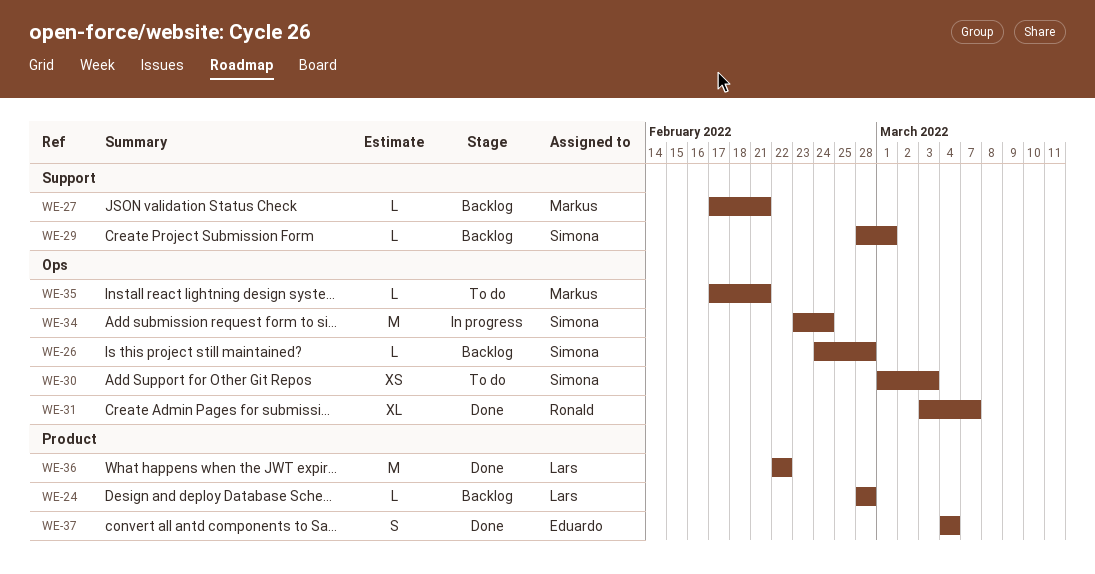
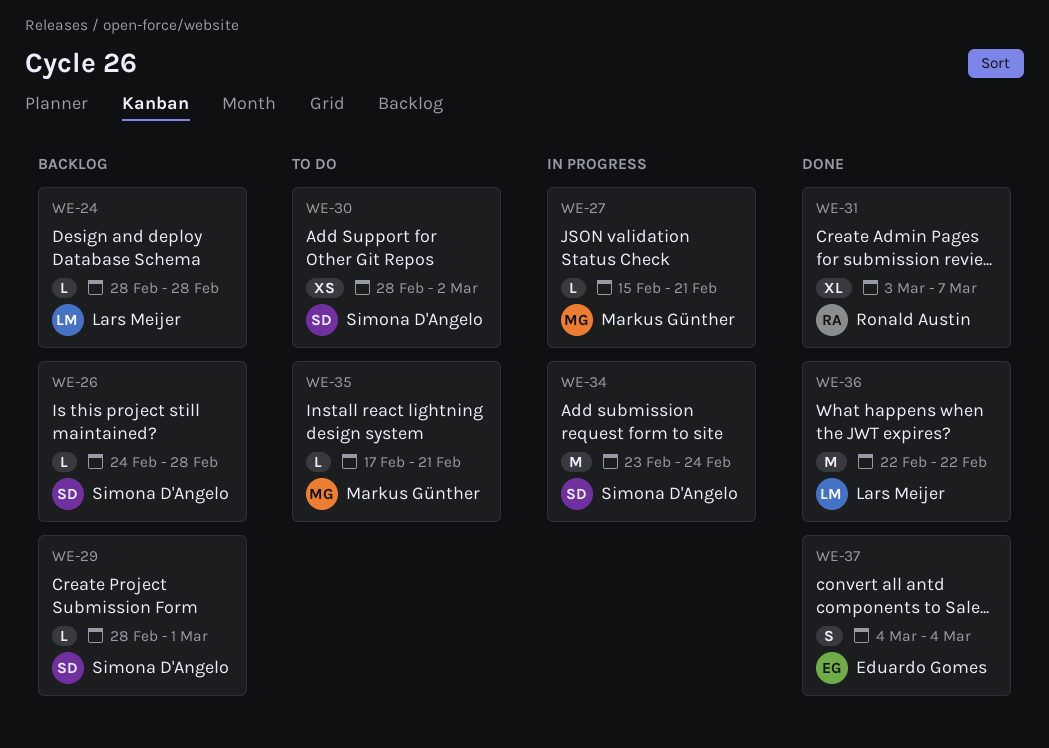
WE-27, status: Backlog -> In progress
WE-27, start: Feb 17 -> Feb 15
WE-30, start: Mar 1 -> Feb 28
WE-30, due: Mar 3 -> Mar 2

